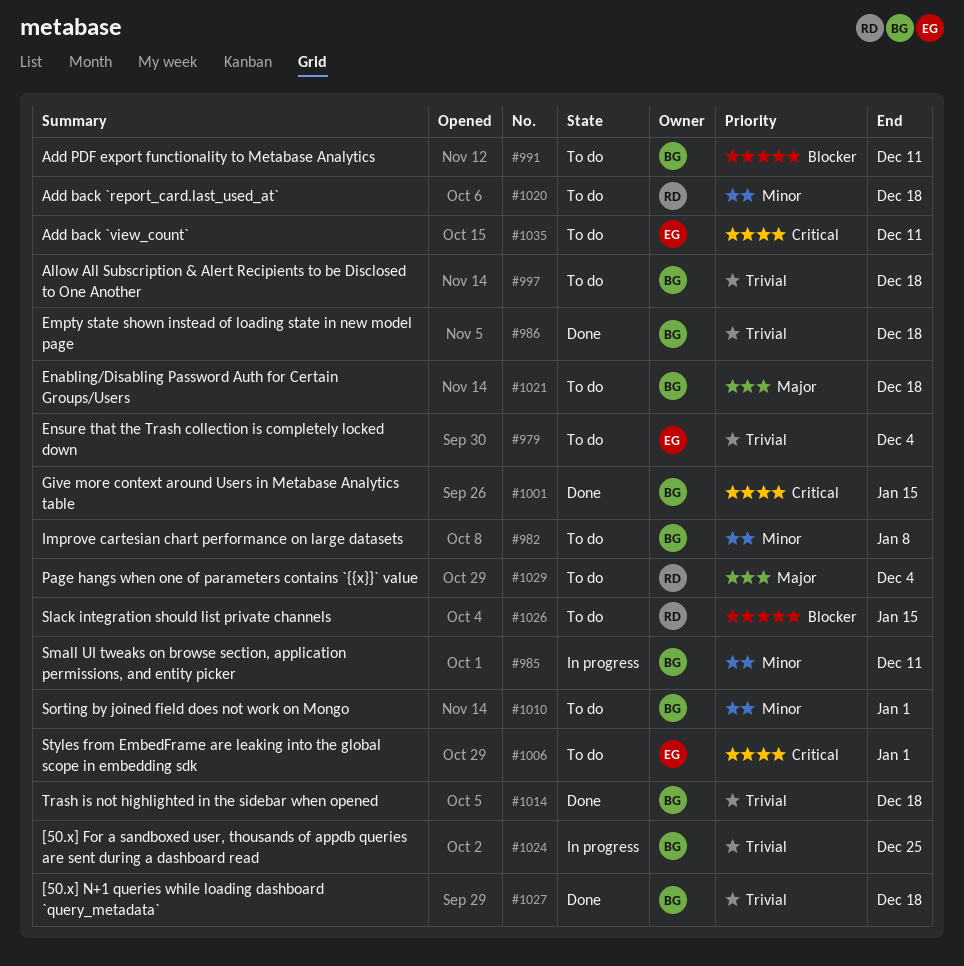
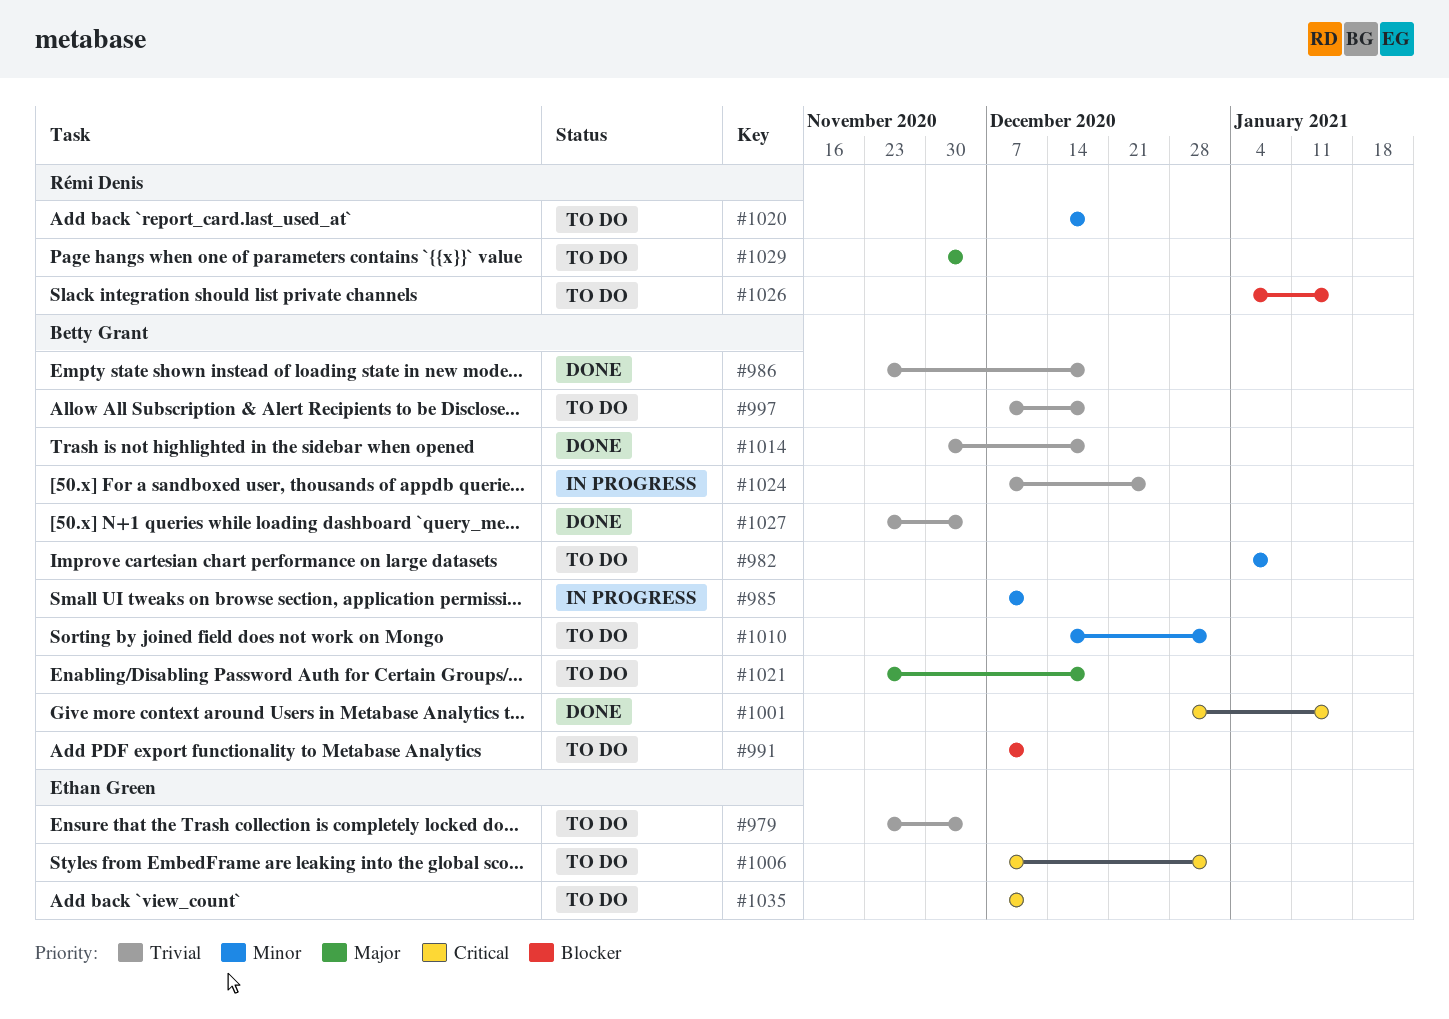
#1027, due: Dec 18 -> Dec 4

